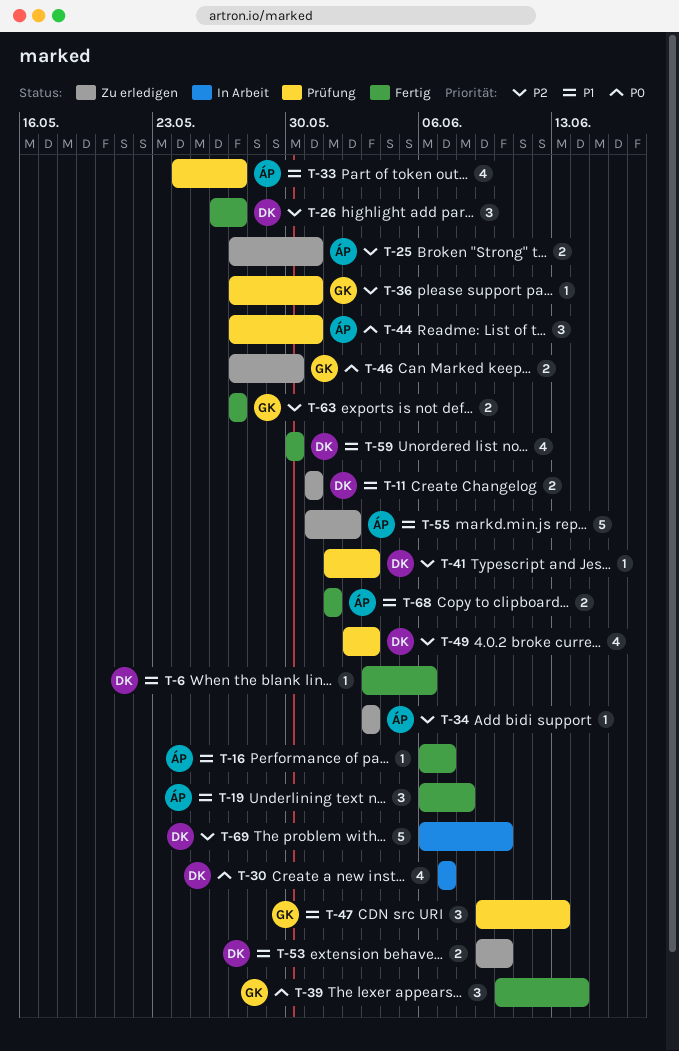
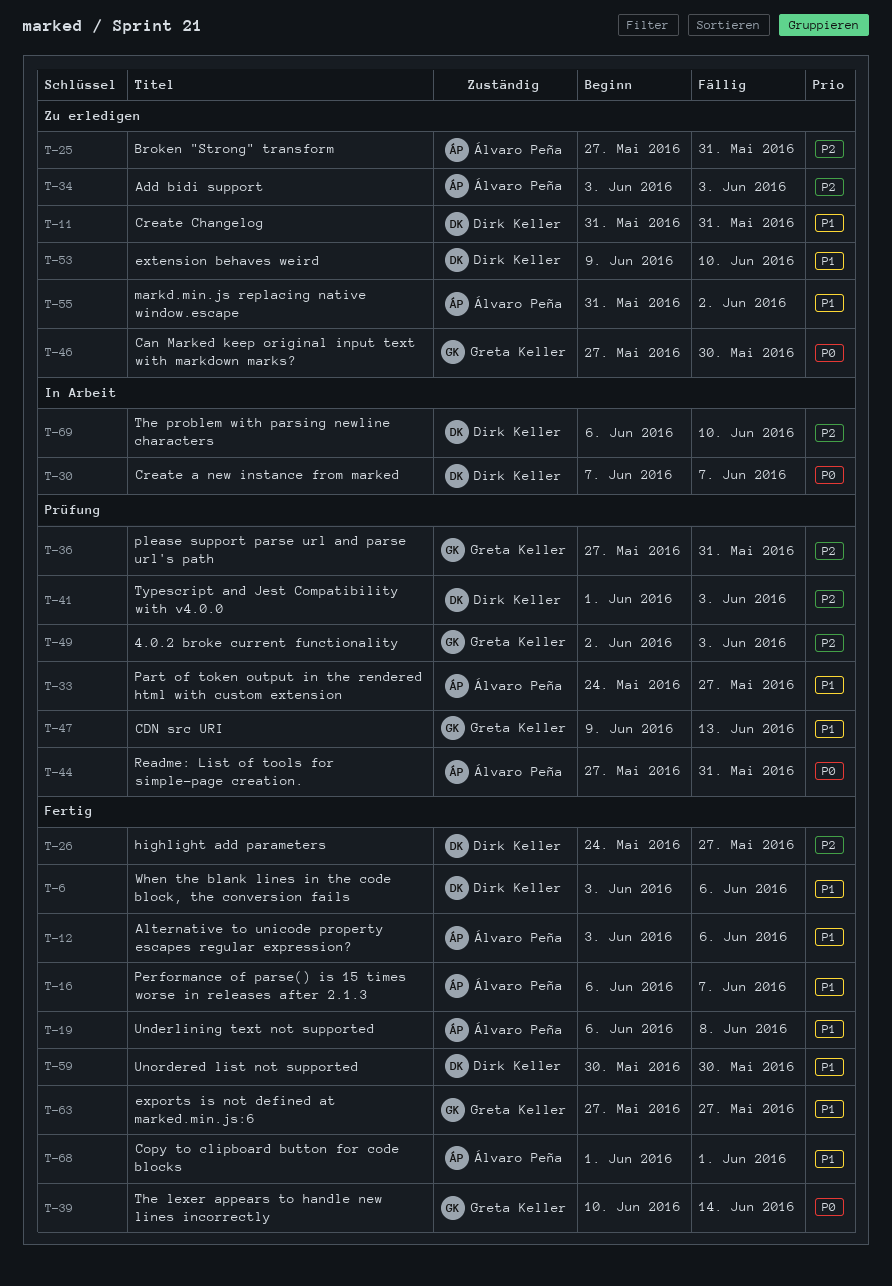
T-12: none -> present
T-26, start: May 26 -> May 24
T-49, owner: Dirk Keller -> Greta Keller
T-63, priority: P2 -> P1

